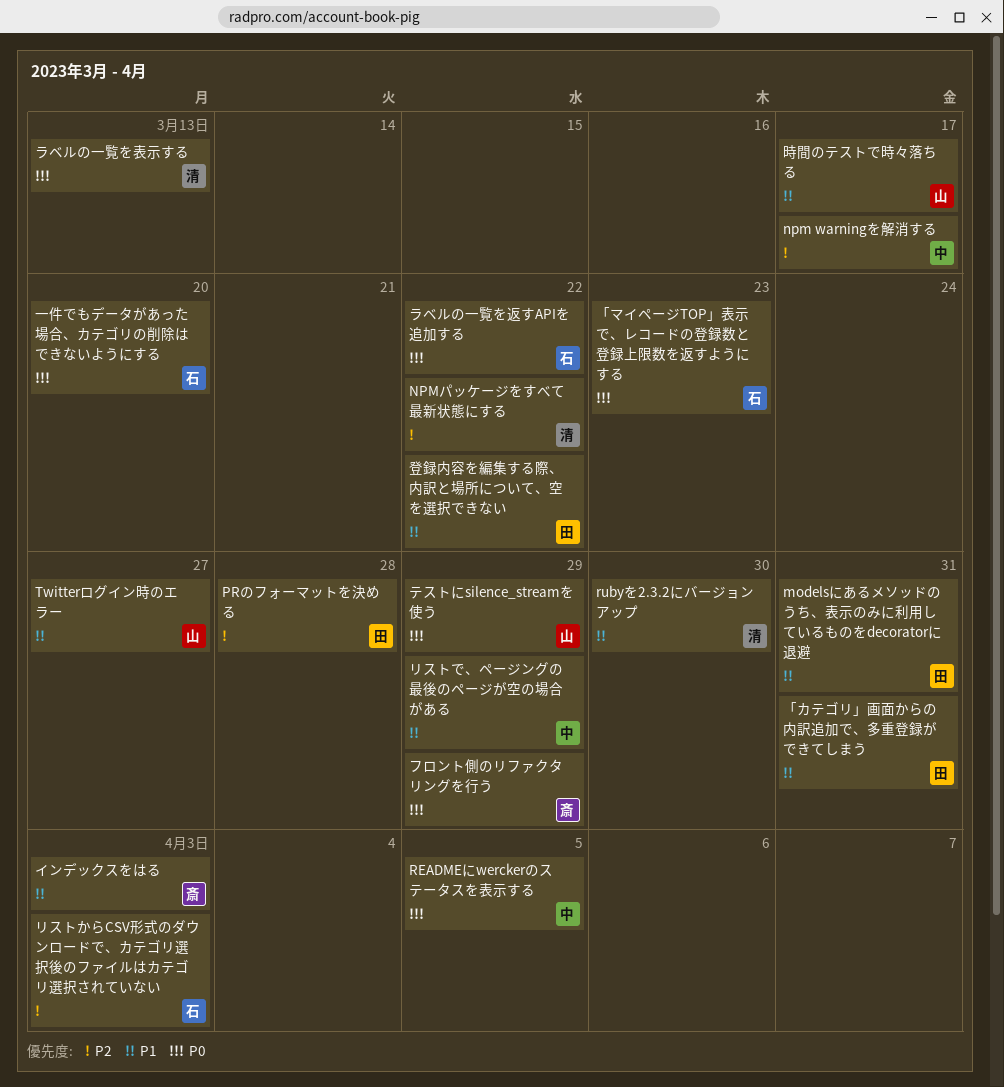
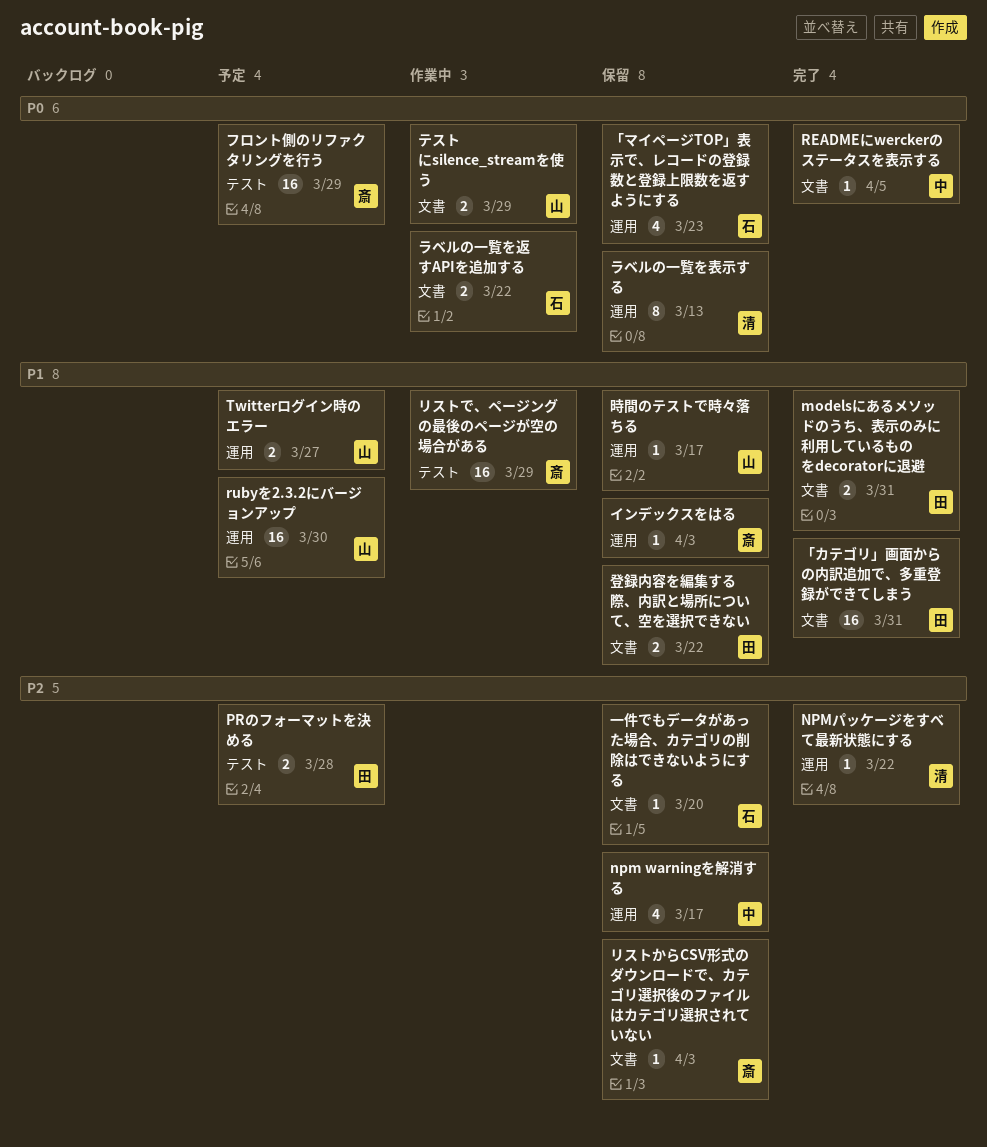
rubyを2.3.2にバージョンアップ, owner: 清 -> 山
リストからCSV形式のダウンロードで、カテゴリ選択後のファイルはカテゴリ選択されていない, owner: 石 -> 斎
リストで、ページングの最後のページが空の場合がある, owner: 中 -> 斎
一件でもデータがあった場合、カテゴリの削除はできないようにする, priority: P0 -> P2

